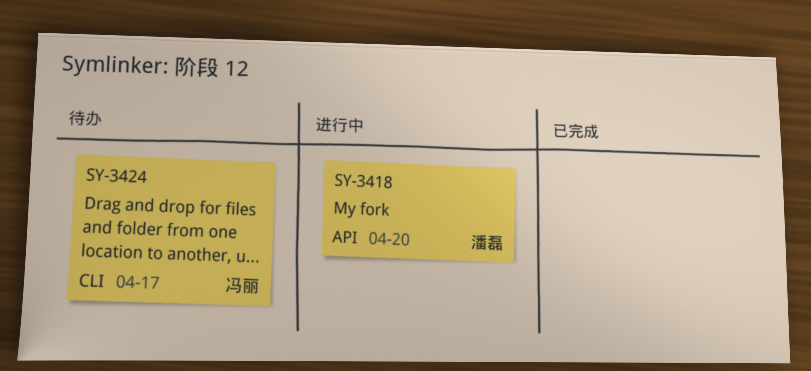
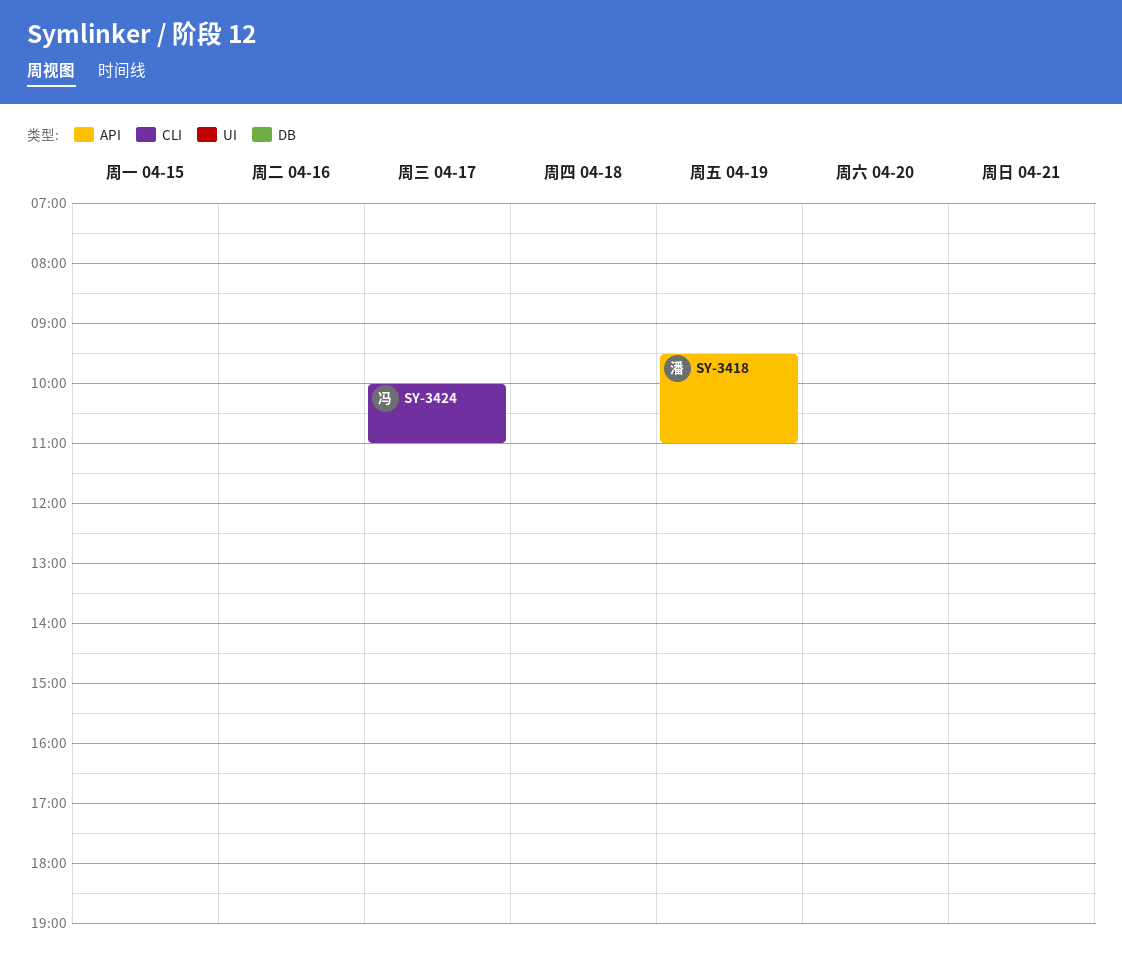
SY-3418, day: Apr 20 -> Apr 19

